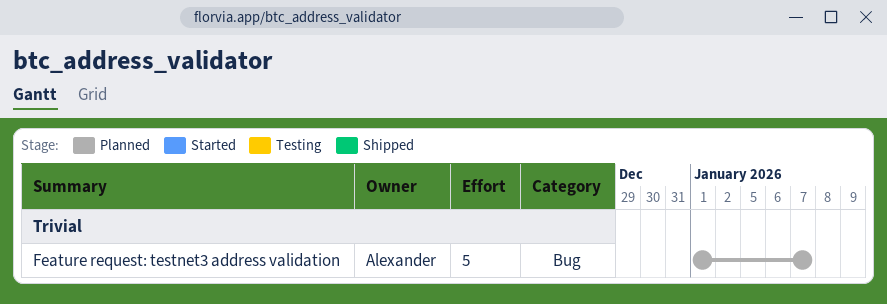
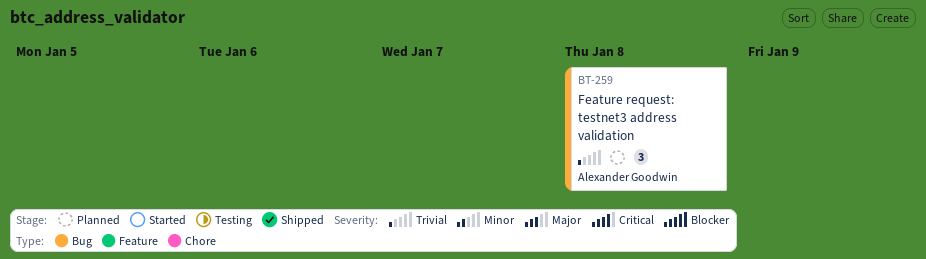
Feature request: testnet3 address validation, estimate: 5 -> 3
Feature request: testnet3 address validation, due: Jan 7 -> Jan 8

